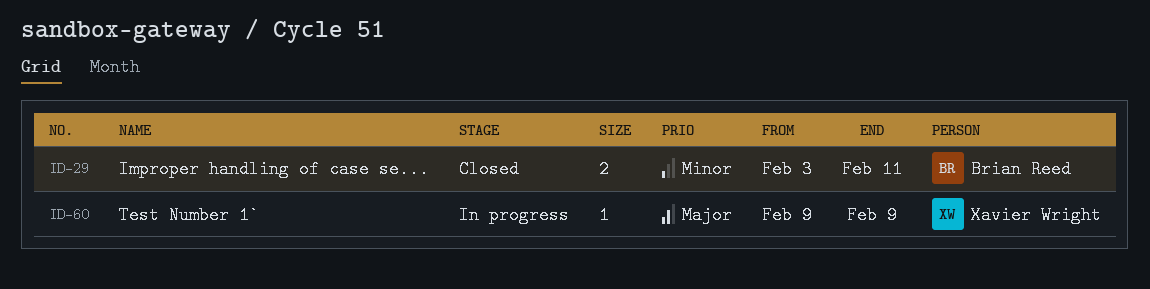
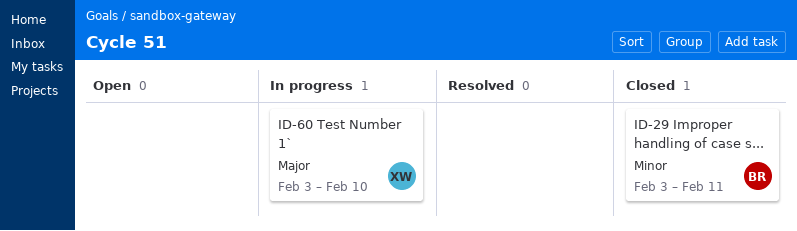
ID-60, start: Feb 9 -> Feb 3
ID-60, due: Feb 9 -> Feb 10

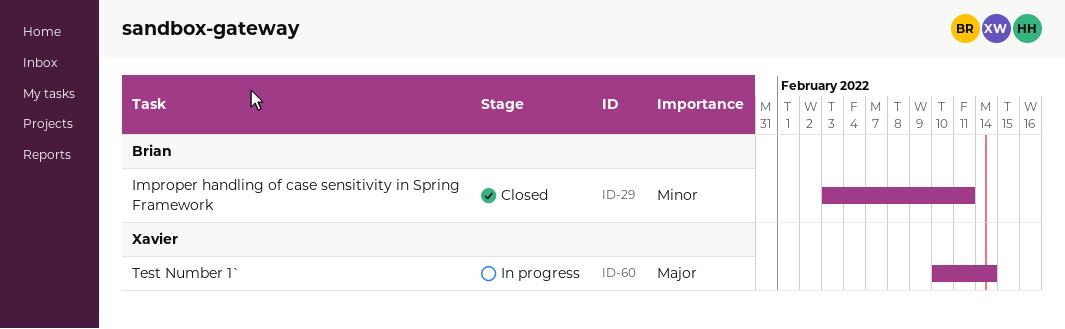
ID-60, start: Feb 3 -> Feb 10
ID-60, due: Feb 10 -> Feb 14

